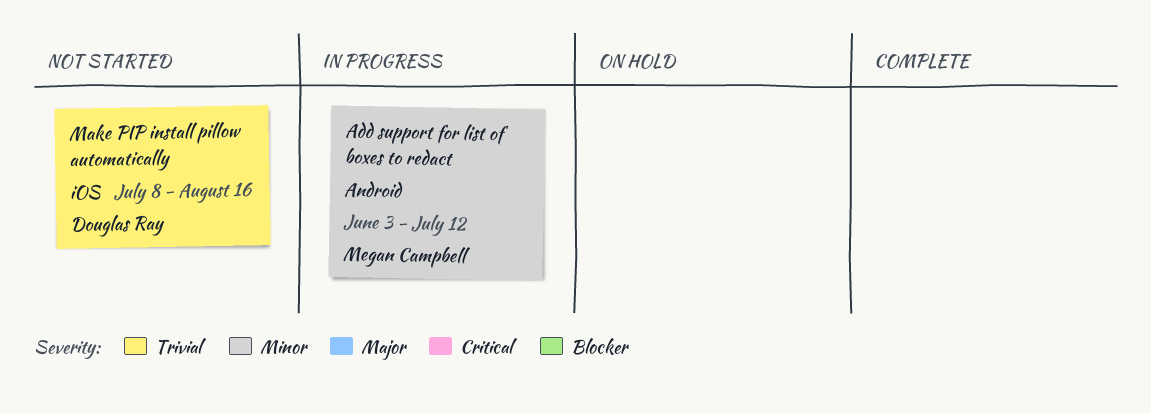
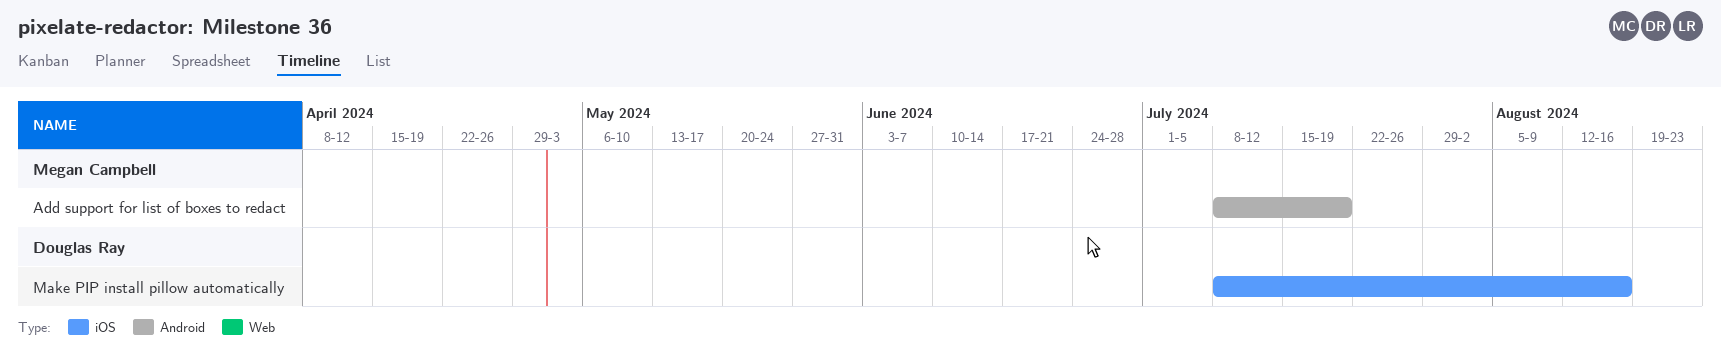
Add support for list of boxes to redact, start: Jun 3 -> Jul 8
Add support for list of boxes to redact, due: Jul 12 -> Jul 19

